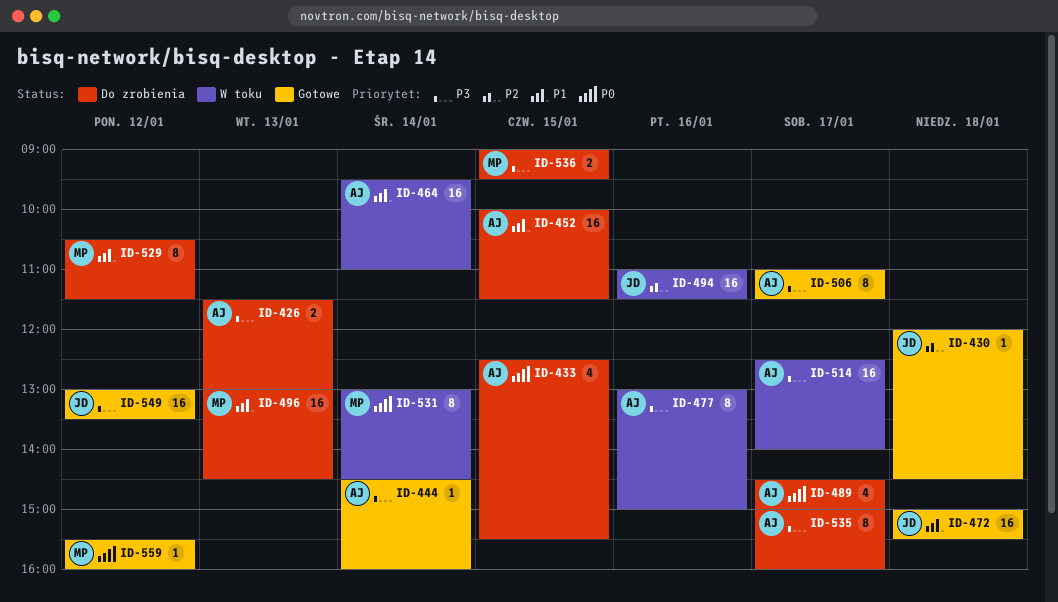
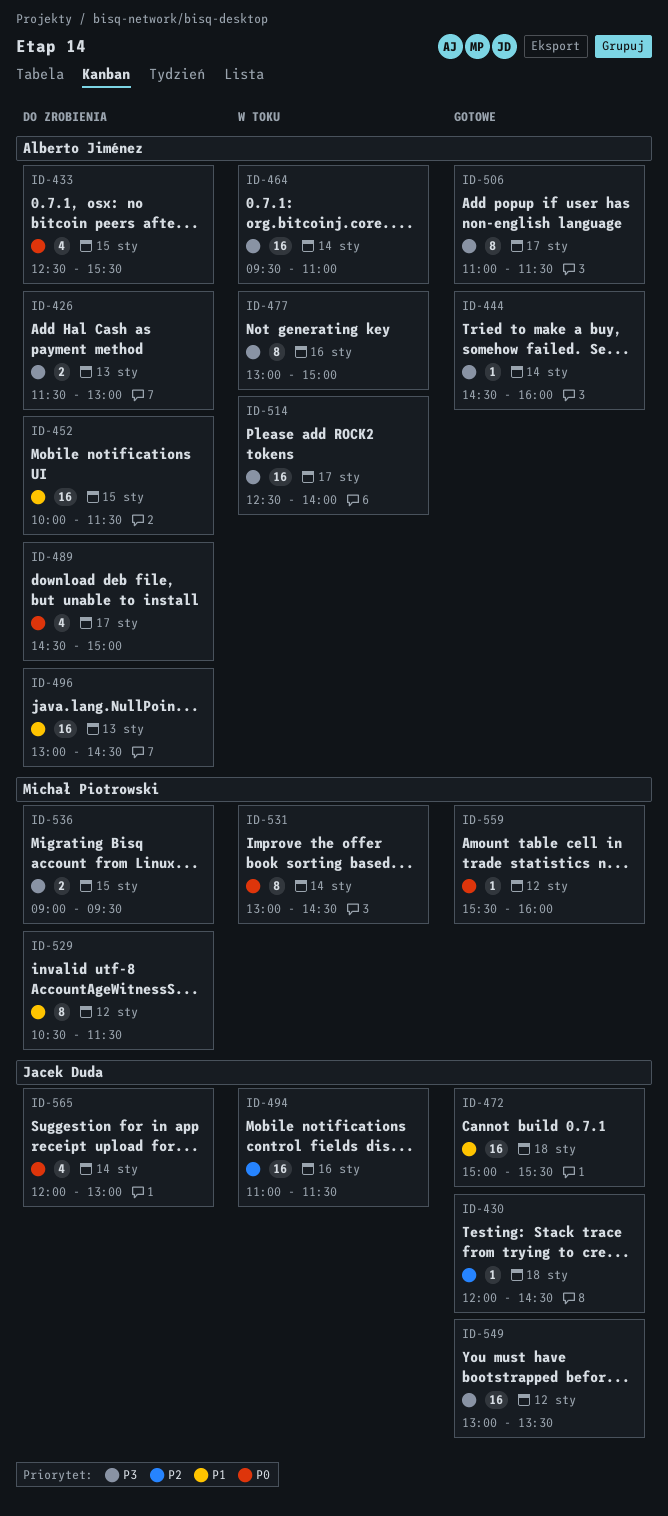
ID-464, priority: P1 -> P3
ID-496, owner: Michał Piotrowski -> Alberto Jiménez
ID-535: present -> none
ID-565: none -> present

